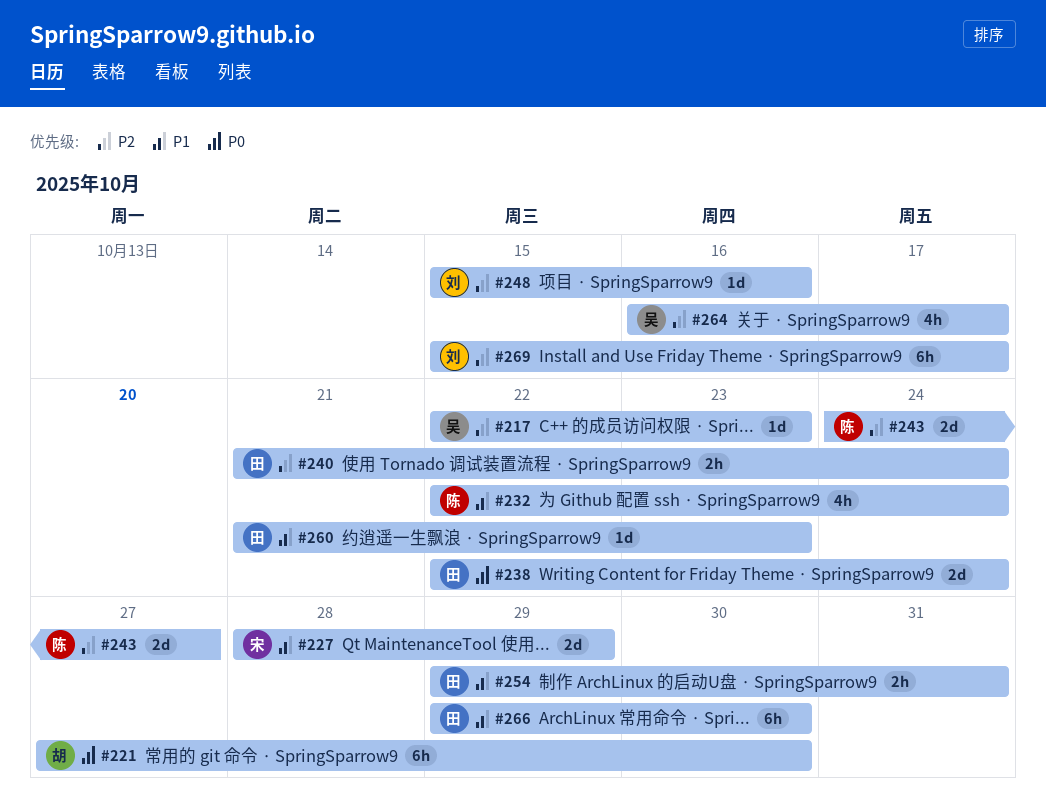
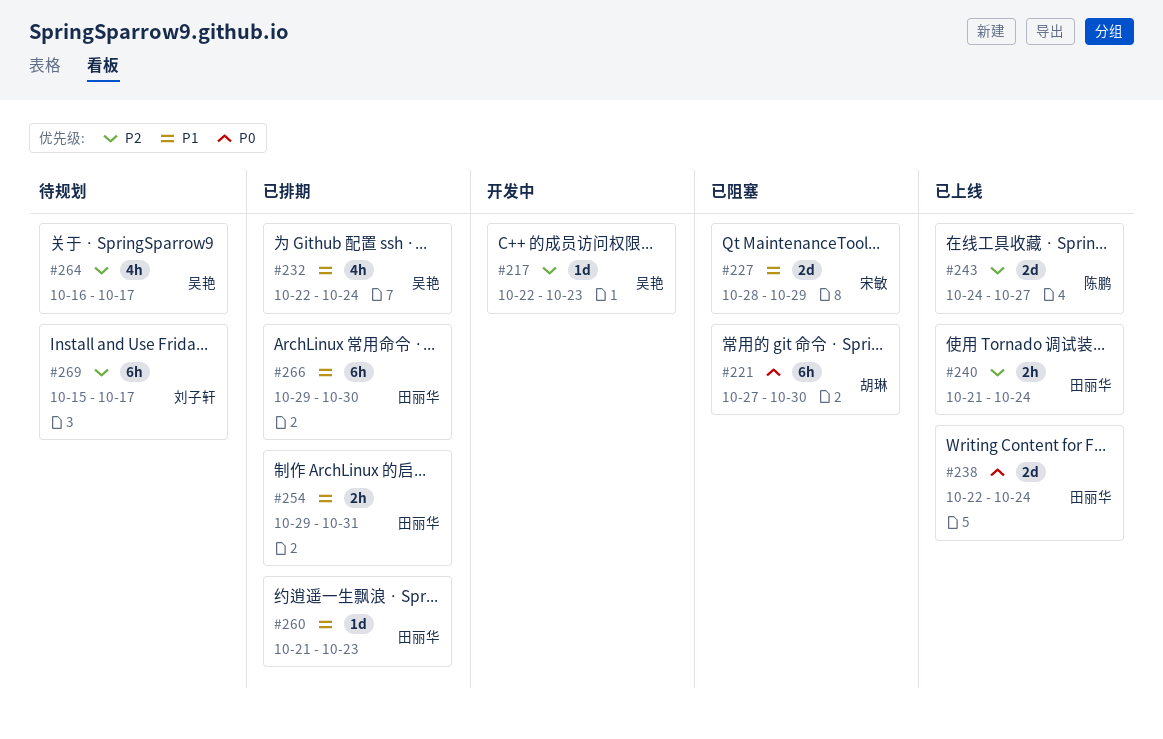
#232, owner: 陈鹏 -> 吴艳
#248: present -> none

